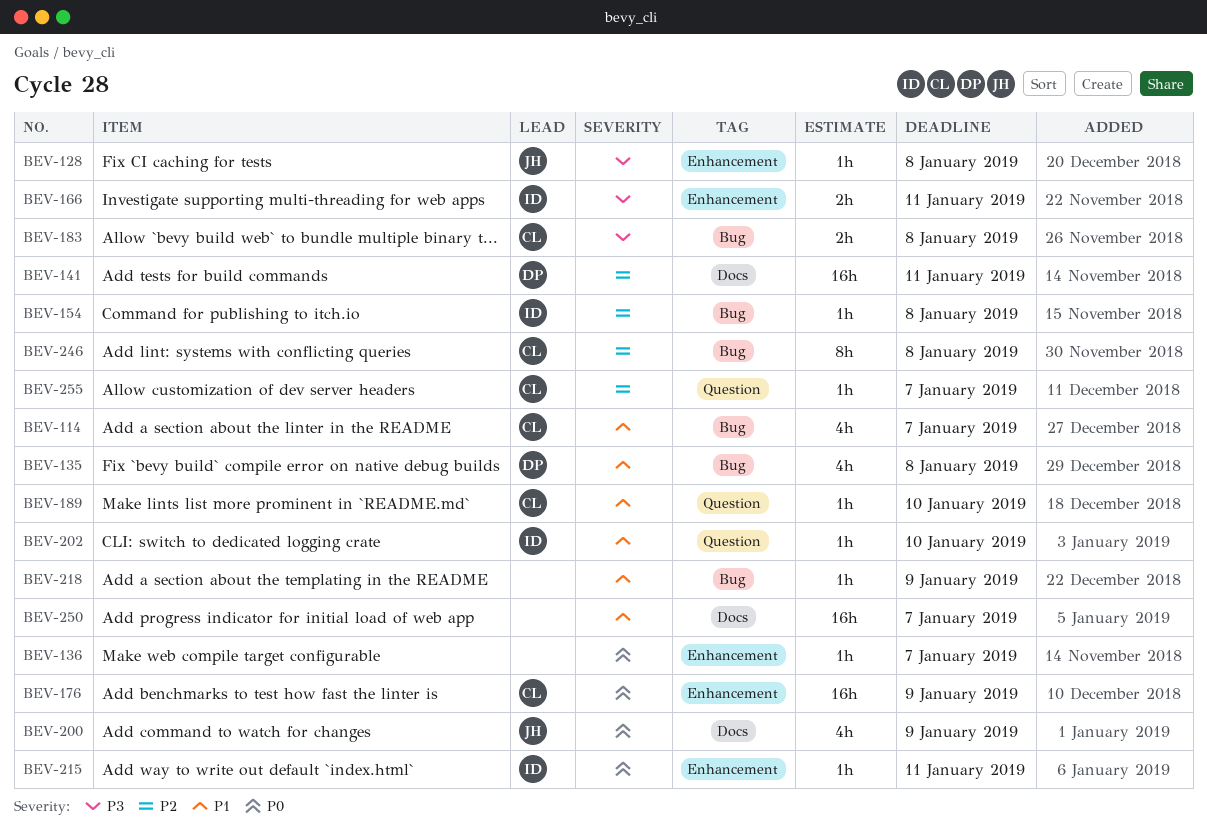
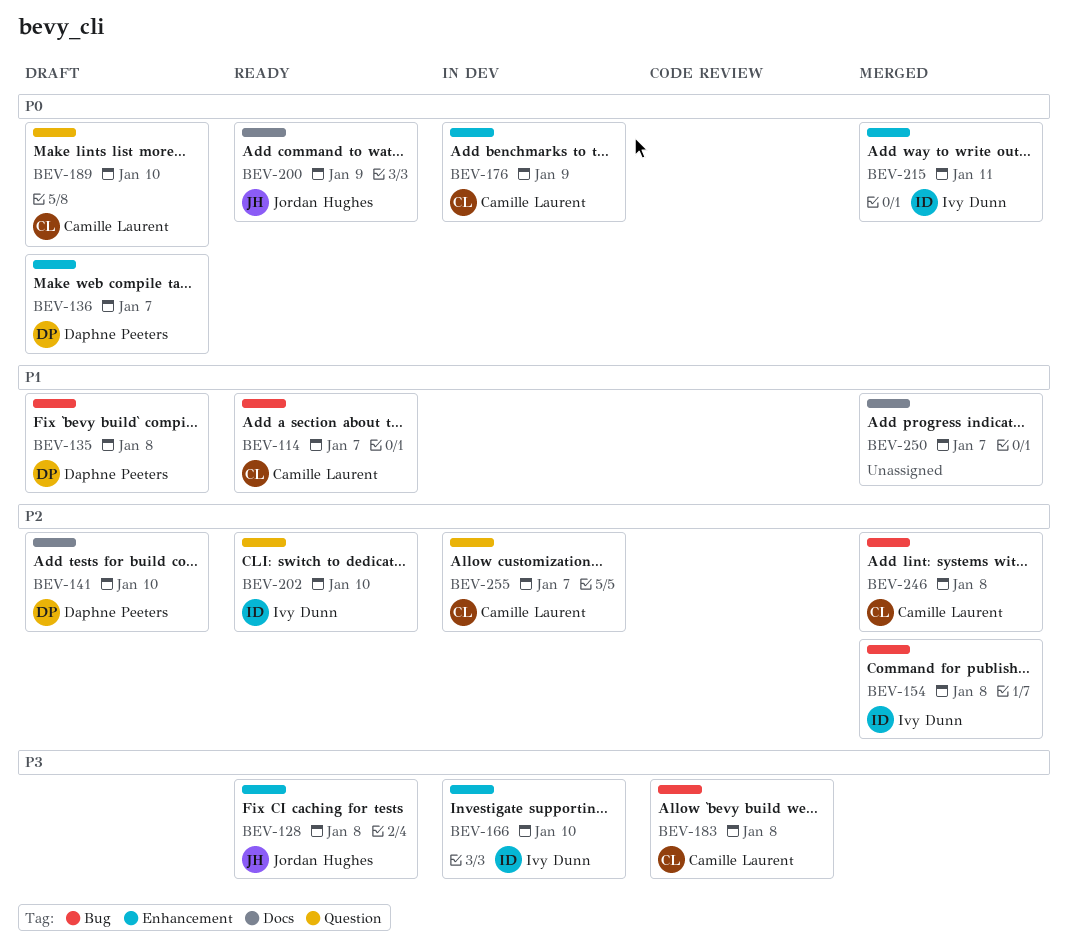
BEV-136, owner: none -> Daphne Peeters
BEV-141, due: Jan 11 -> Jan 10
BEV-166, due: Jan 11 -> Jan 10
BEV-189, priority: P1 -> P0
BEV-202, priority: P1 -> P2
BEV-218: present -> none

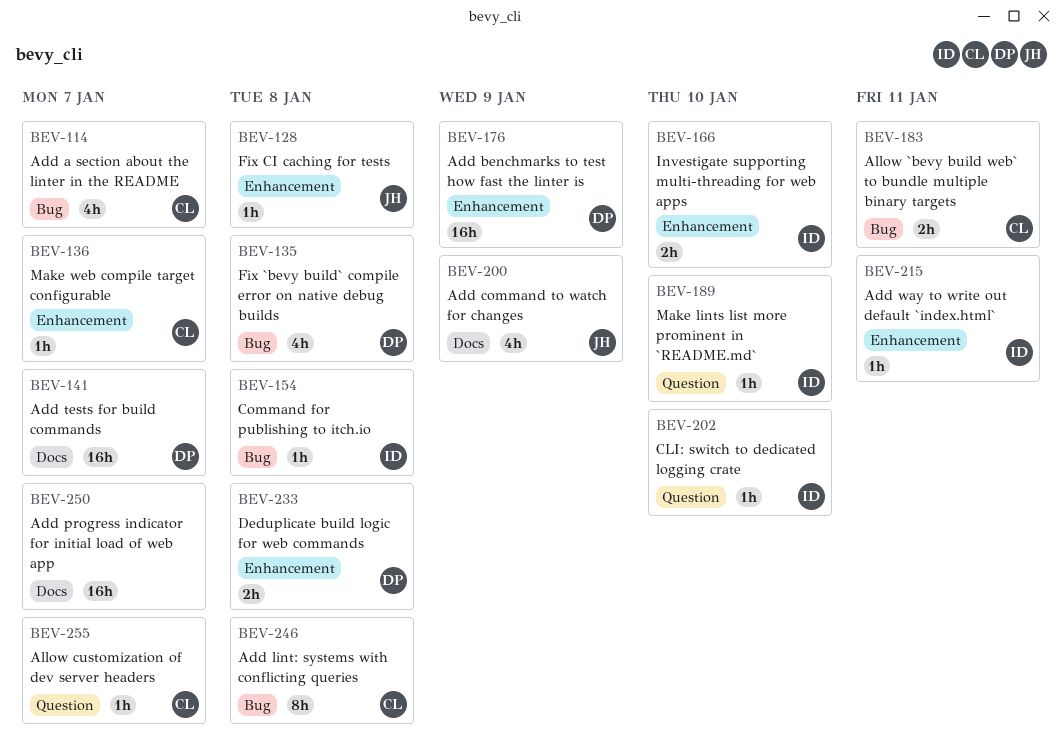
BEV-136, owner: Daphne Peeters -> Camille Laurent
BEV-141, due: Jan 10 -> Jan 7
BEV-176, owner: Camille Laurent -> Daphne Peeters
BEV-183, due: Jan 8 -> Jan 11
BEV-189, owner: Camille Laurent -> Ivy Dunn
BEV-233: none -> present

